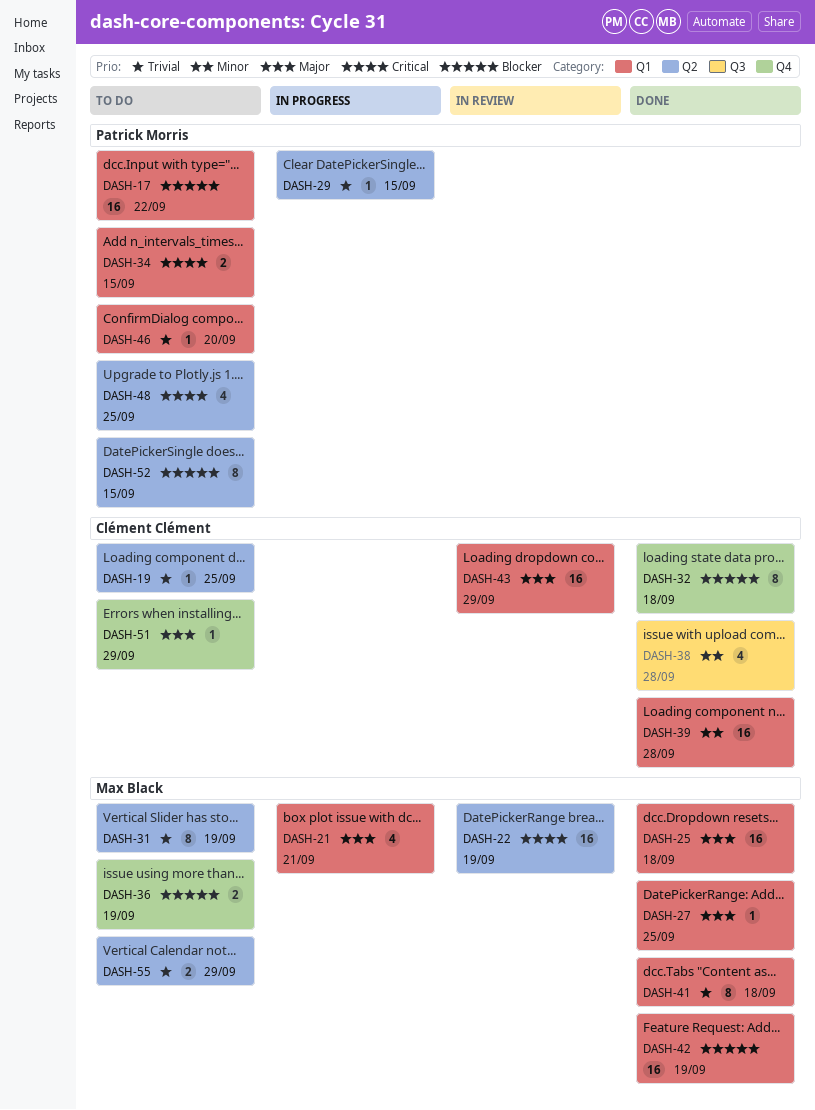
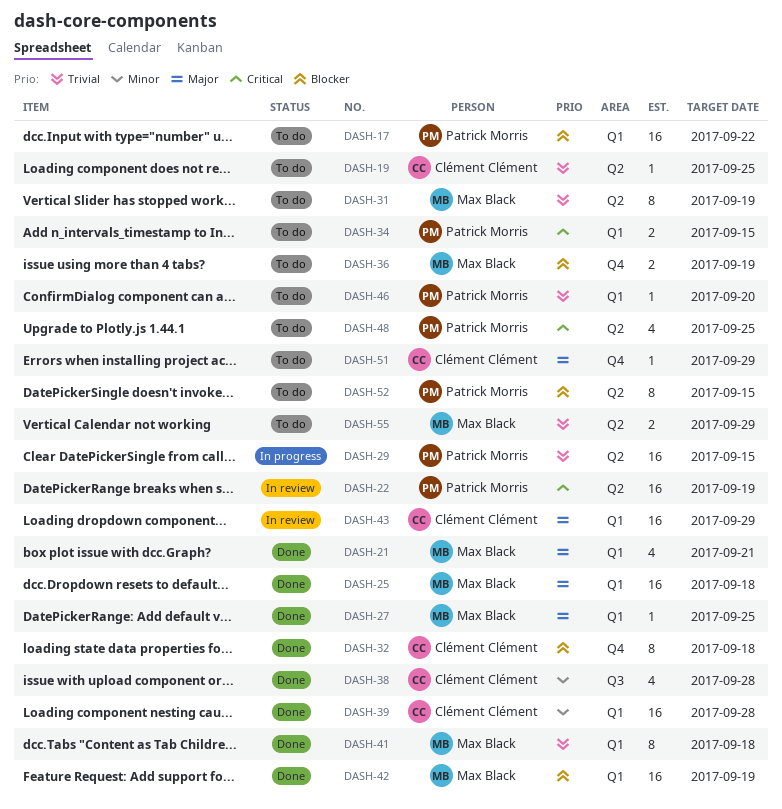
DASH-21, status: In progress -> Done
DASH-22, owner: Max Black -> Patrick Morris
DASH-29, estimate: 1 -> 16

